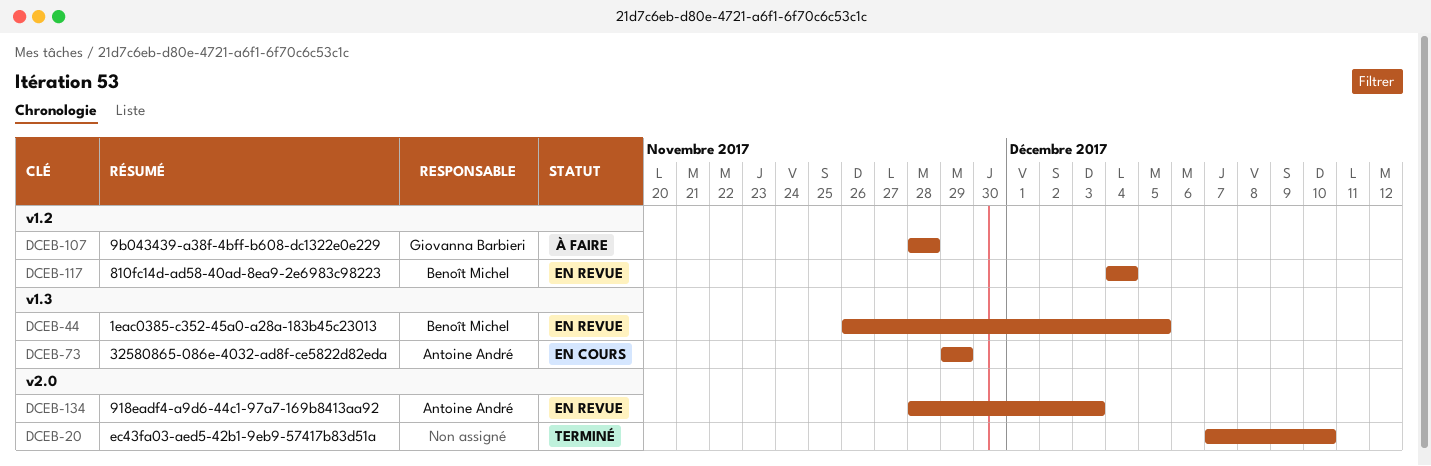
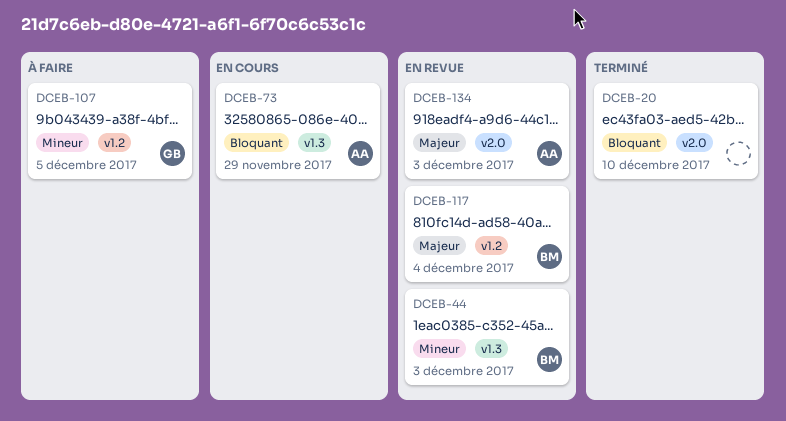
DCEB-44, due: Dec 5 -> Dec 3
DCEB-107, due: Nov 28 -> Dec 5

